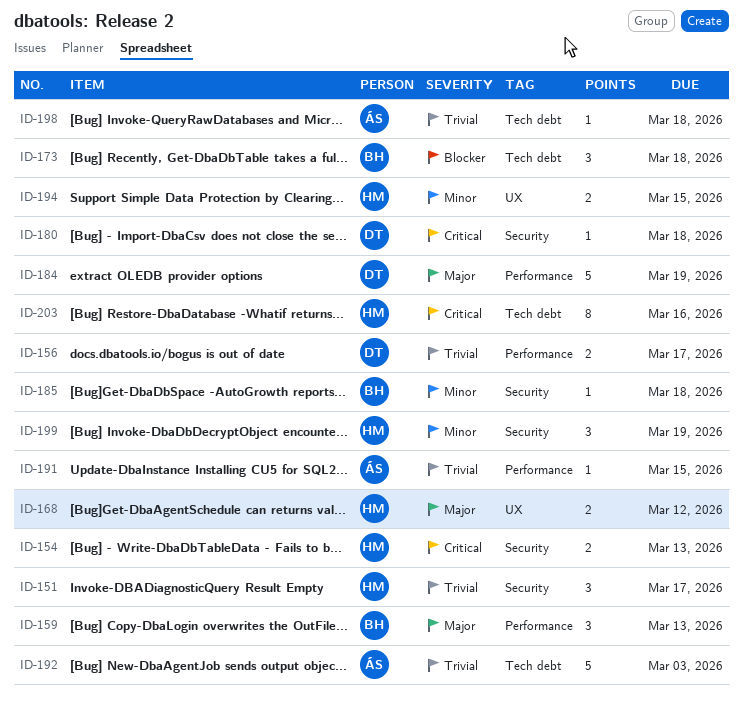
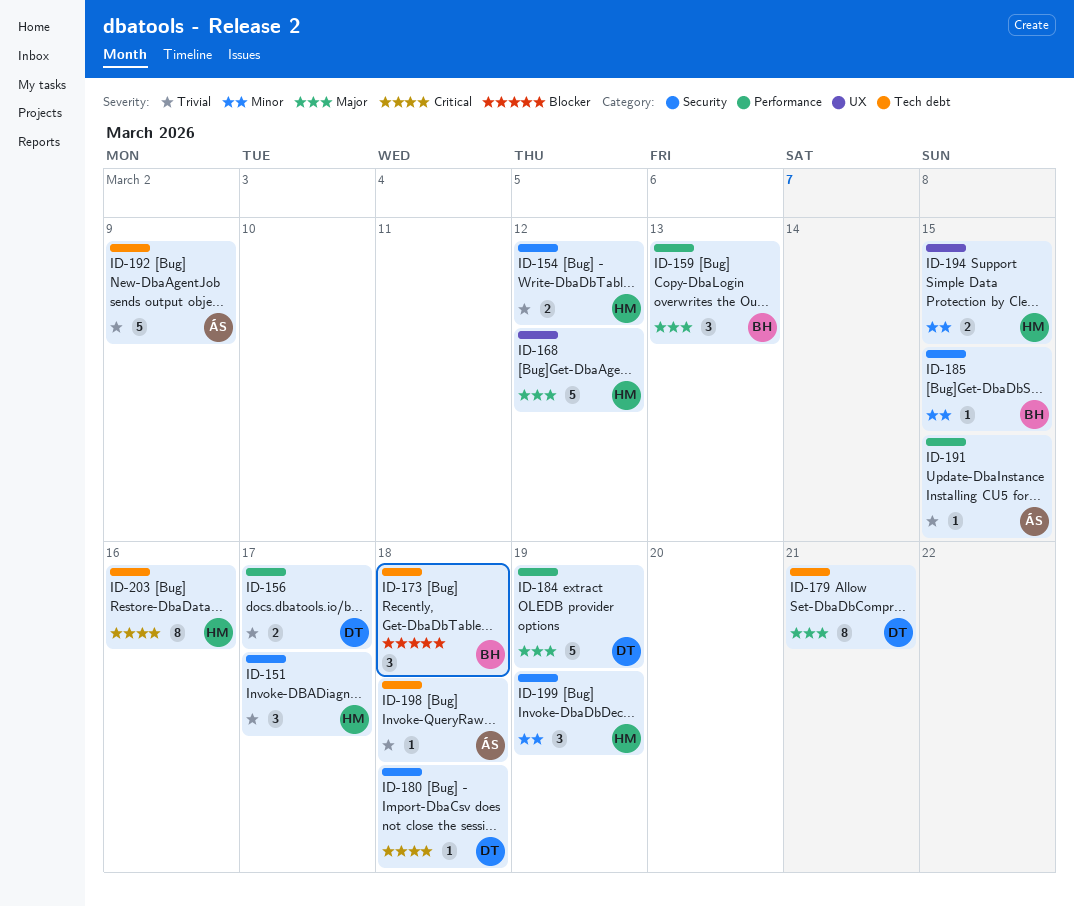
ID-154, priority: Critical -> Trivial
ID-154, due: Mar 13 -> Mar 12
ID-168, estimate: 2 -> 5
ID-179: none -> present
ID-185, due: Mar 18 -> Mar 15
ID-192, due: Mar 3 -> Mar 9

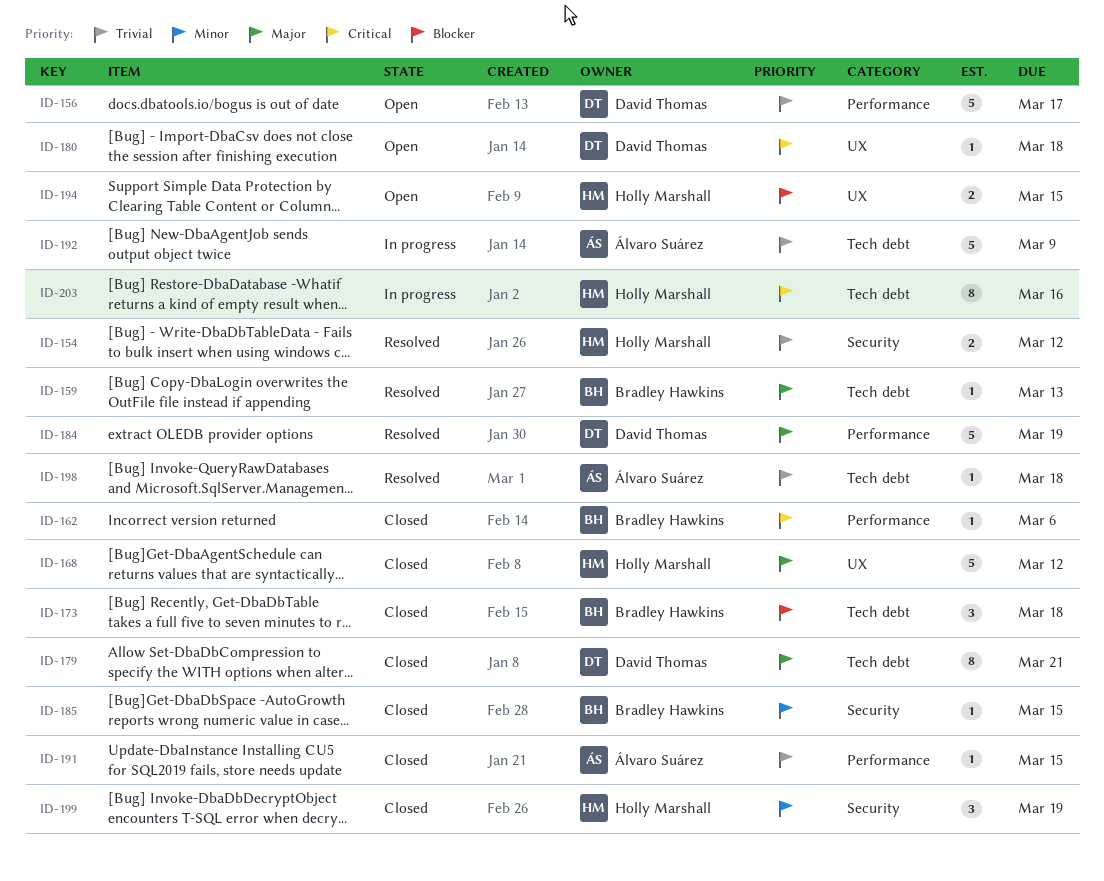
ID-151: present -> none
ID-156, estimate: 2 -> 5
ID-159, label: Performance -> Tech debt
ID-159, estimate: 3 -> 1
ID-162: none -> present
ID-180, label: Security -> UX
ID-194, priority: Minor -> Blocker

